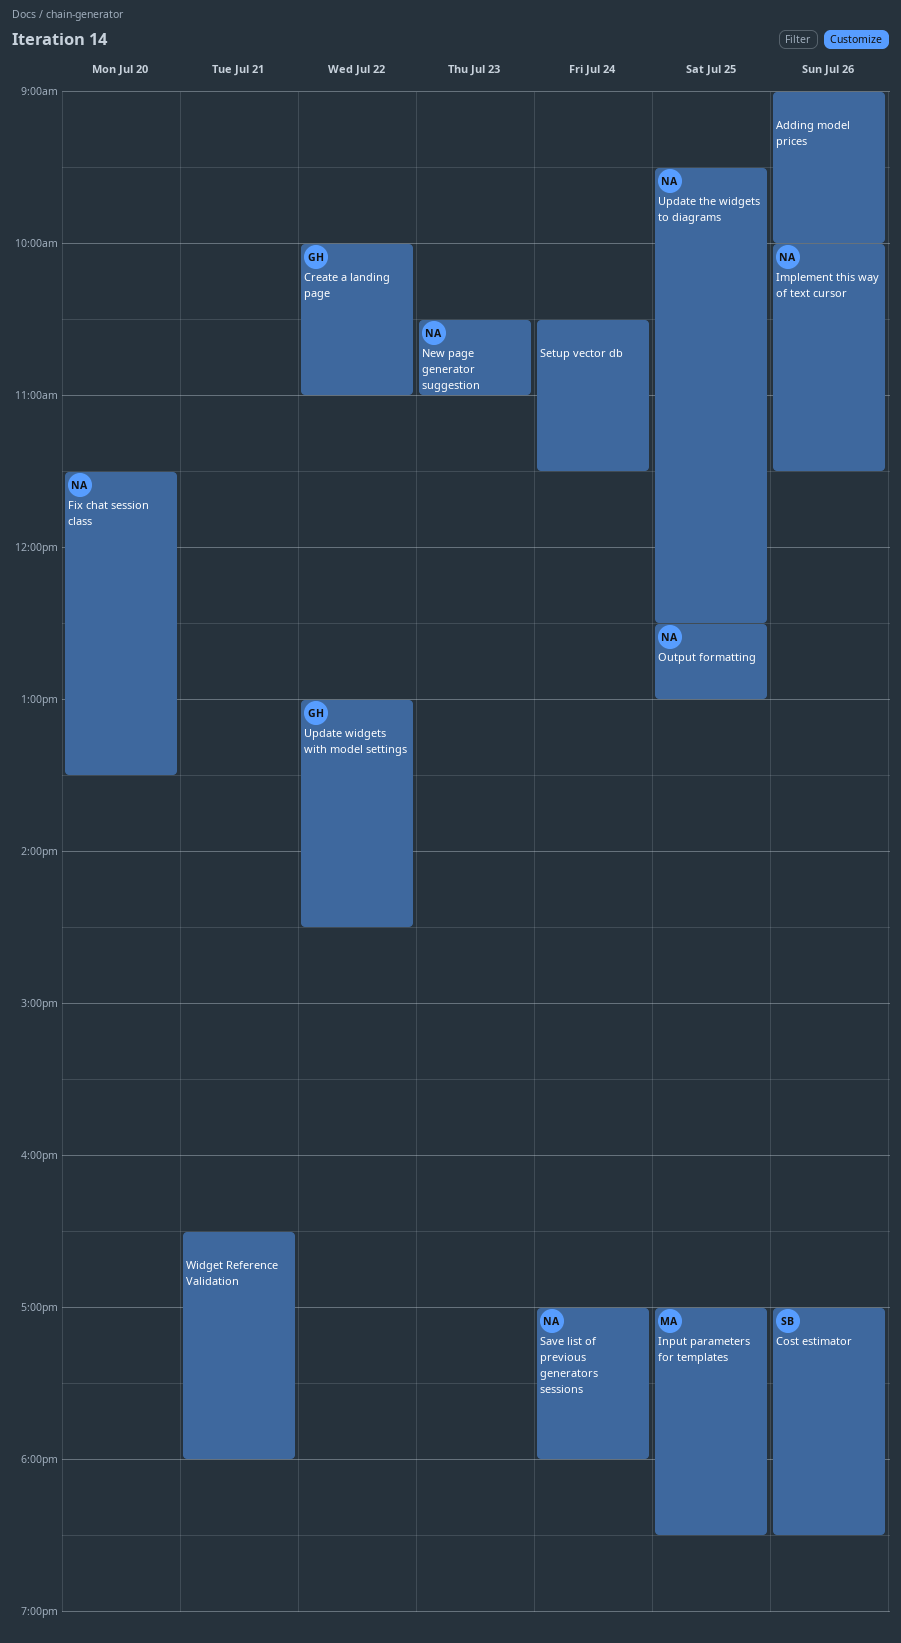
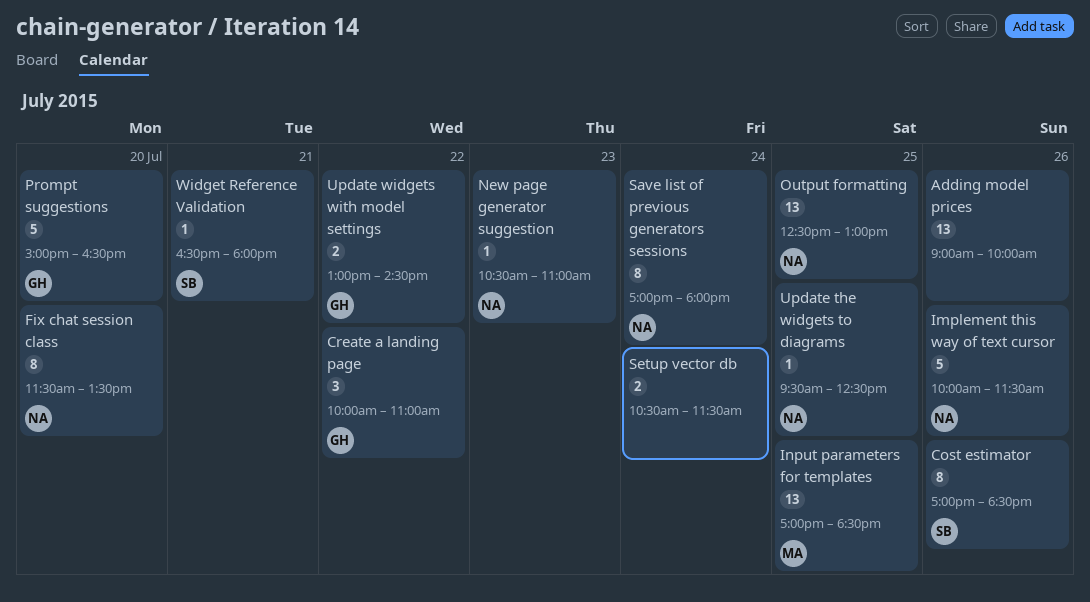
Prompt suggestions: none -> present
Widget Reference Validation, owner: none -> SB

